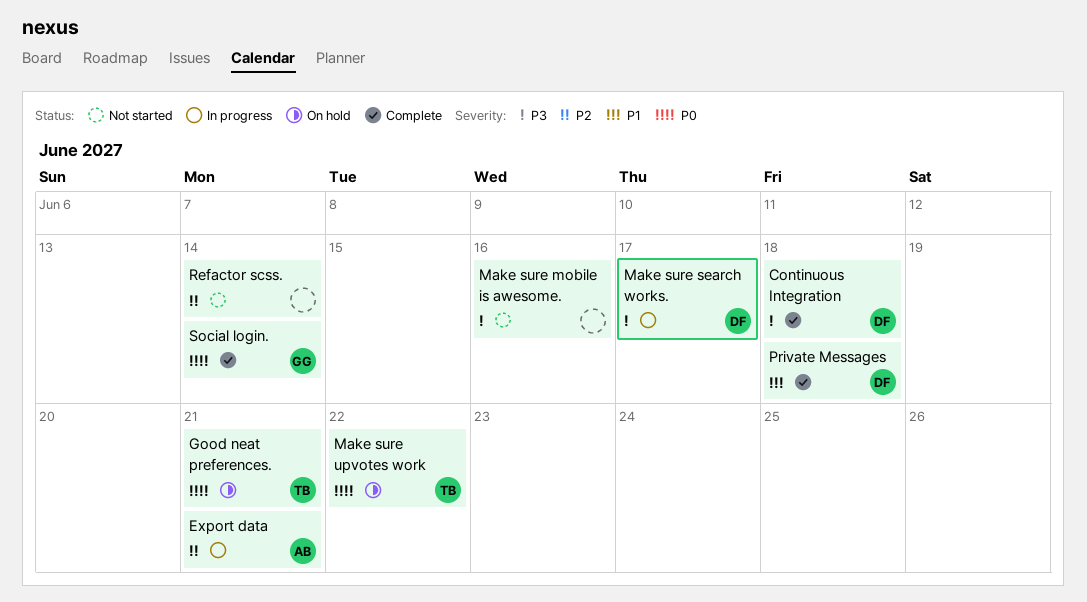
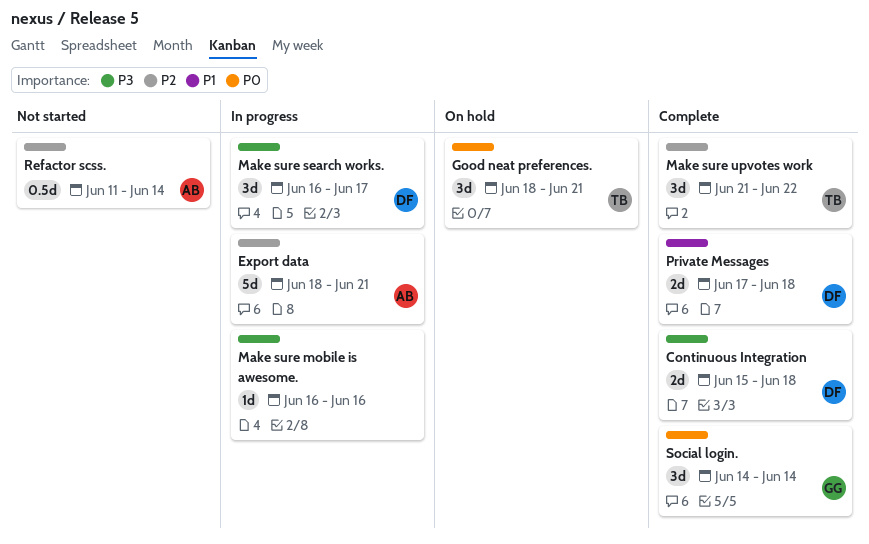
Make sure mobile is awesome., status: Not started -> In progress
Make sure upvotes work, status: On hold -> Complete
Make sure upvotes work, priority: P0 -> P2
Refactor scss., owner: none -> AB

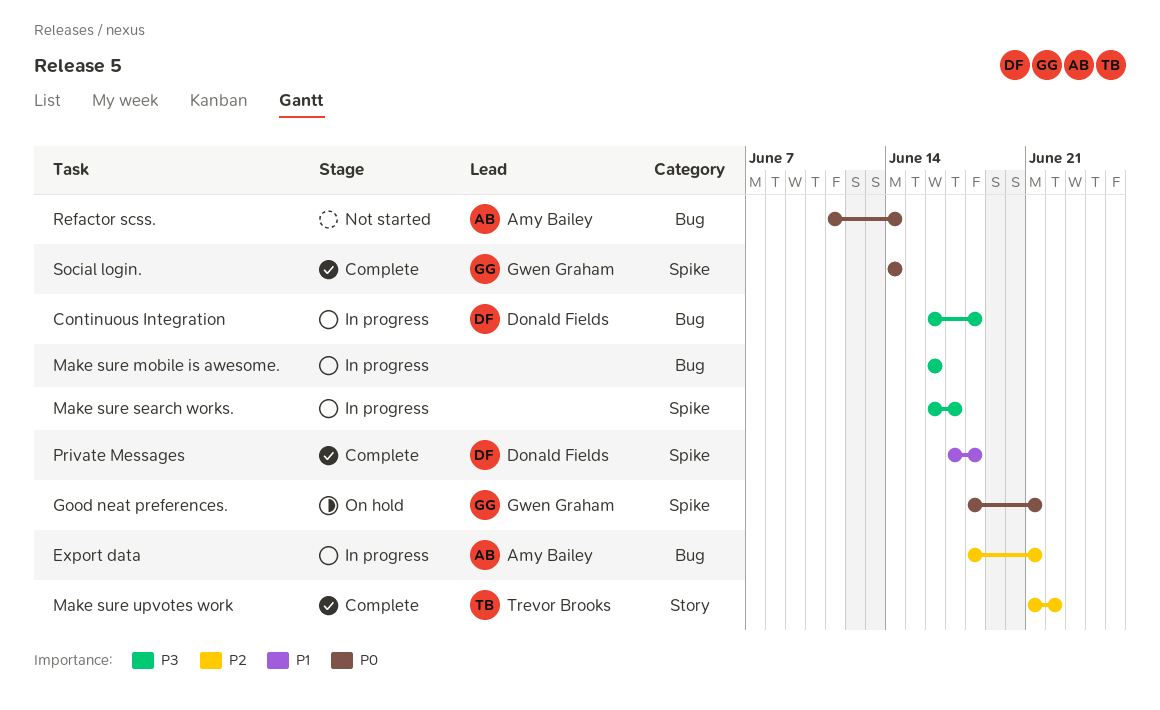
Continuous Integration, status: Complete -> In progress
Continuous Integration, start: Jun 15 -> Jun 16
Good neat preferences., owner: Trevor Brooks -> Gwen Graham
Make sure search works., owner: Donald Fields -> none
Refactor scss., priority: P2 -> P0

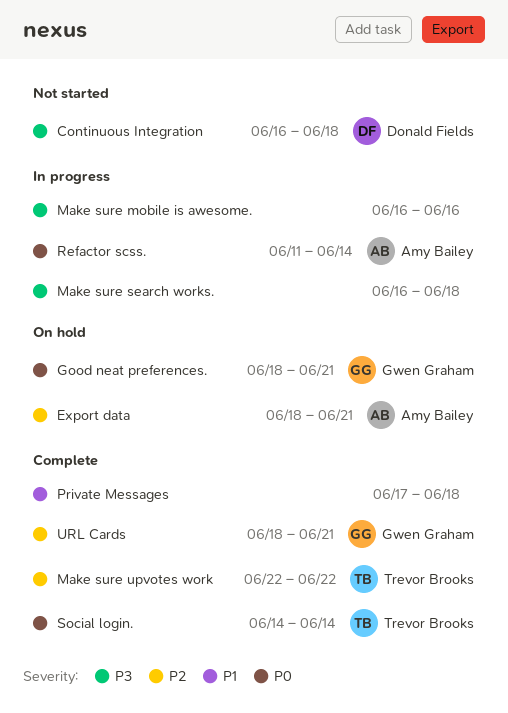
Continuous Integration, status: In progress -> Not started
Export data, status: In progress -> On hold
Make sure search works., due: Jun 17 -> Jun 18
Make sure upvotes work, start: Jun 21 -> Jun 22
Private Messages, owner: Donald Fields -> none
Refactor scss., status: Not started -> In progress
Social login., owner: Gwen Graham -> Trevor Brooks
URL Cards: none -> present

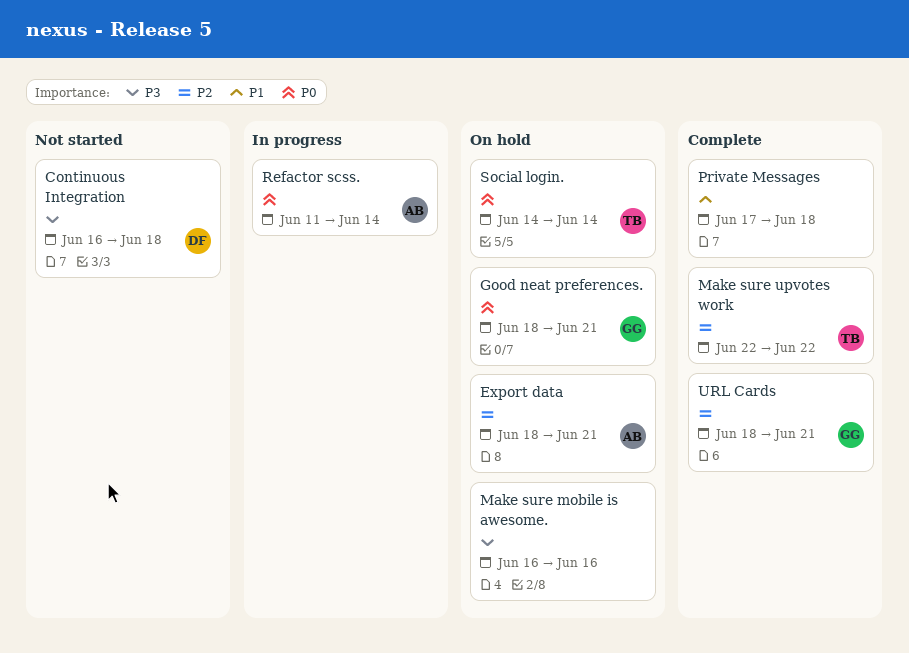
Make sure mobile is awesome., status: In progress -> On hold
Make sure search works.: present -> none
Social login., status: Complete -> On hold

